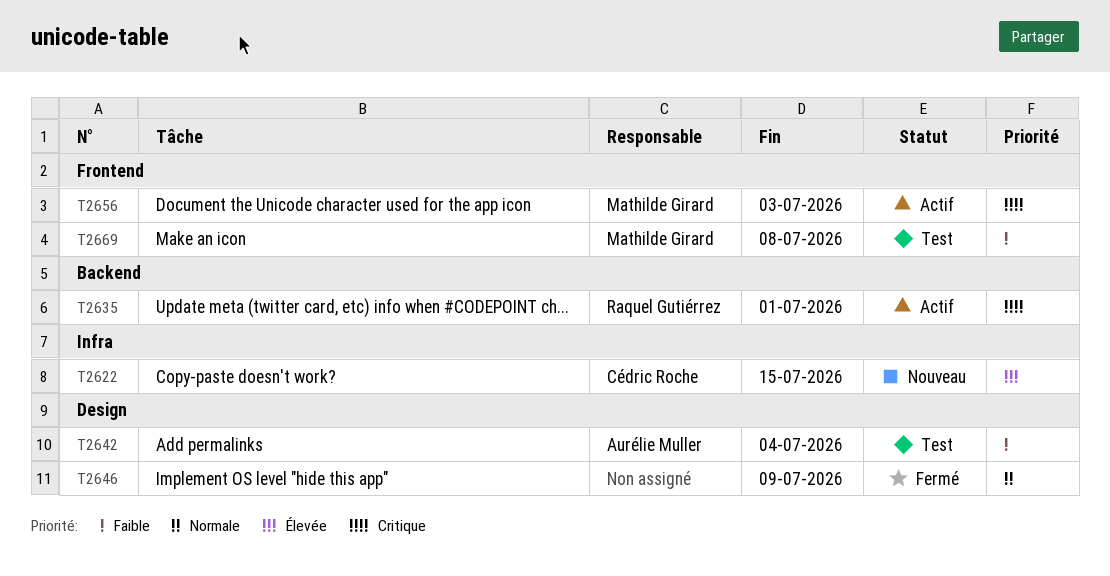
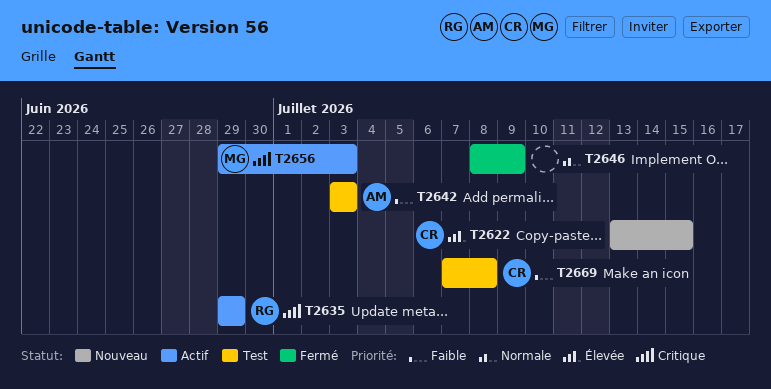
T2635, due: Jul 1 -> Jun 29
T2642, due: Jul 4 -> Jul 3
T2669, owner: Mathilde Girard -> Cédric Roche

